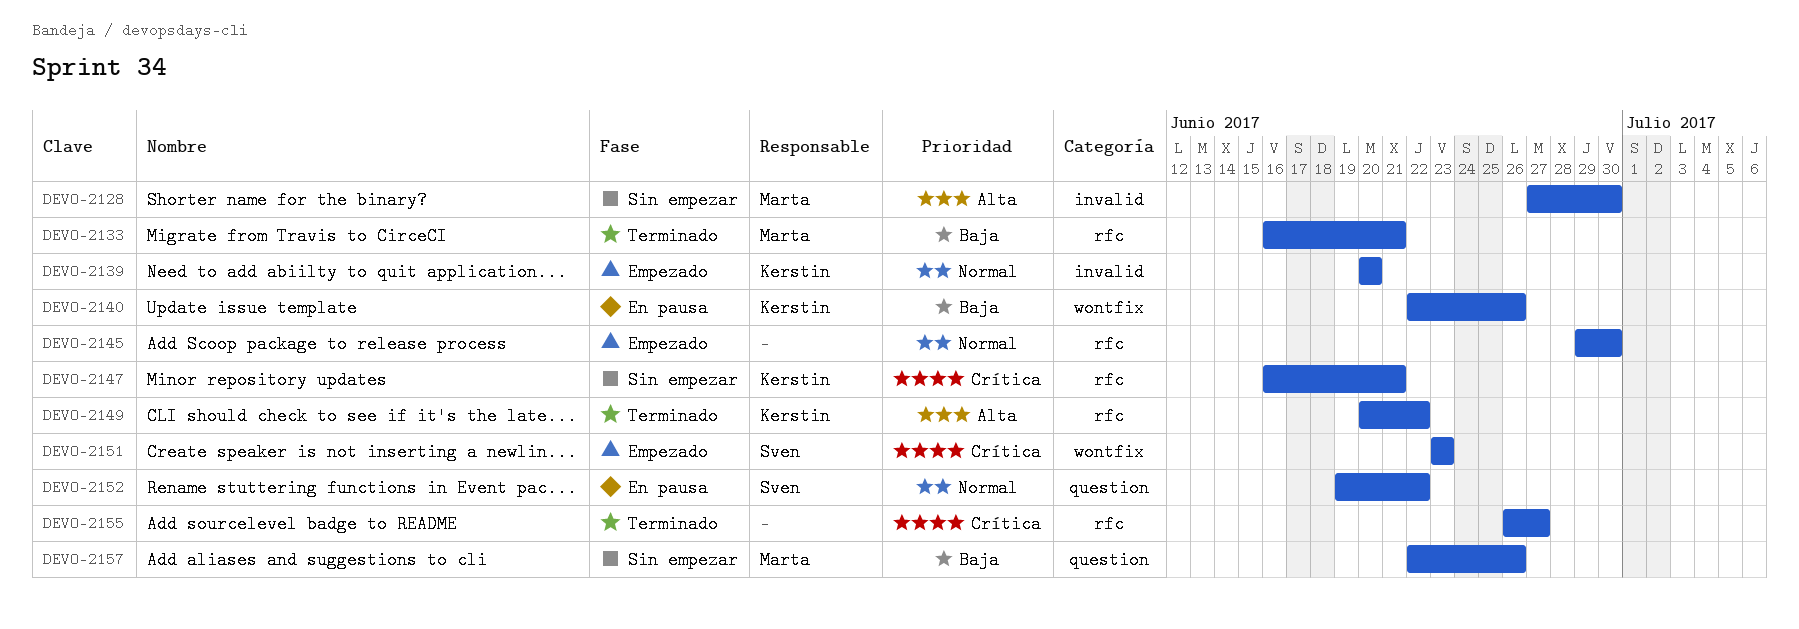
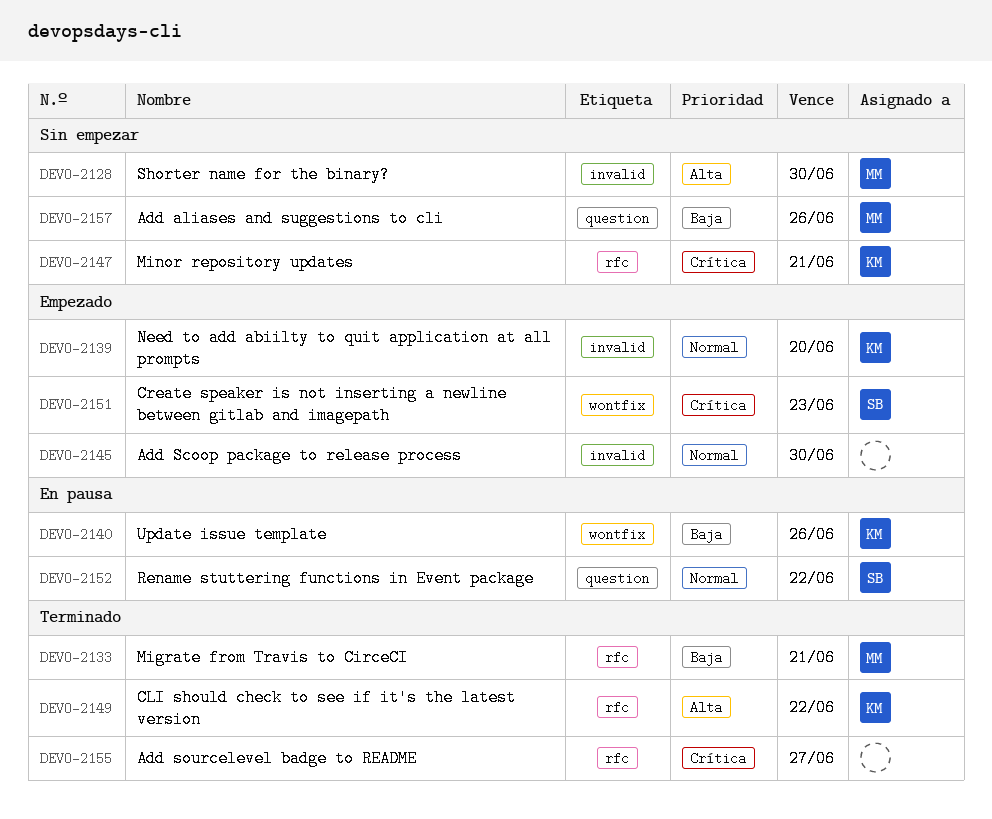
DEVO-2145, label: rfc -> invalid

